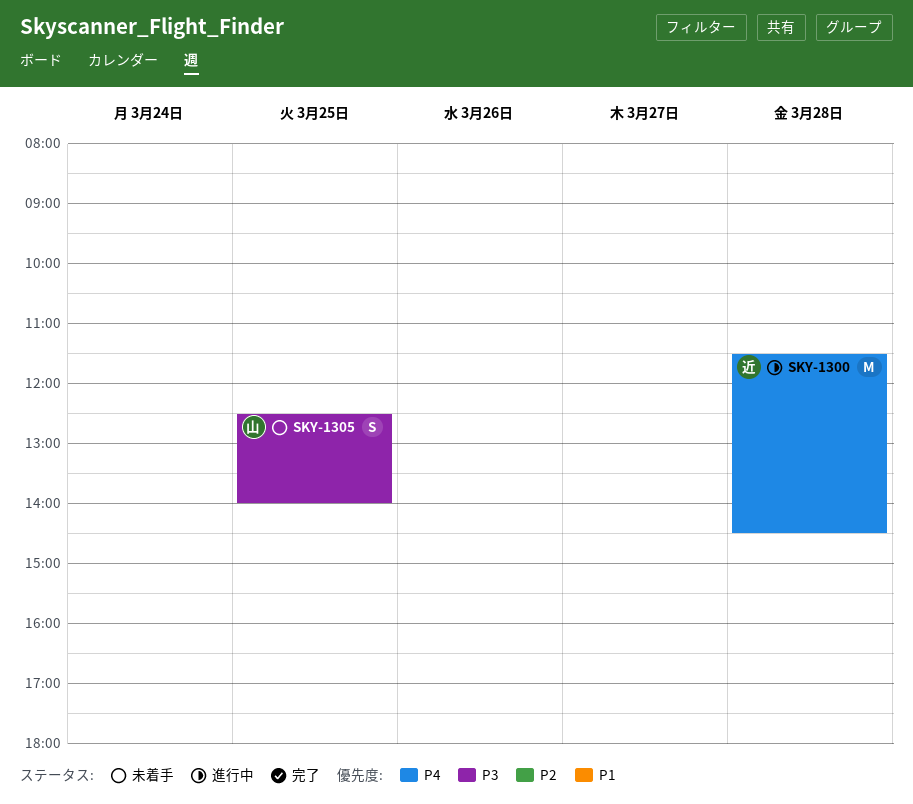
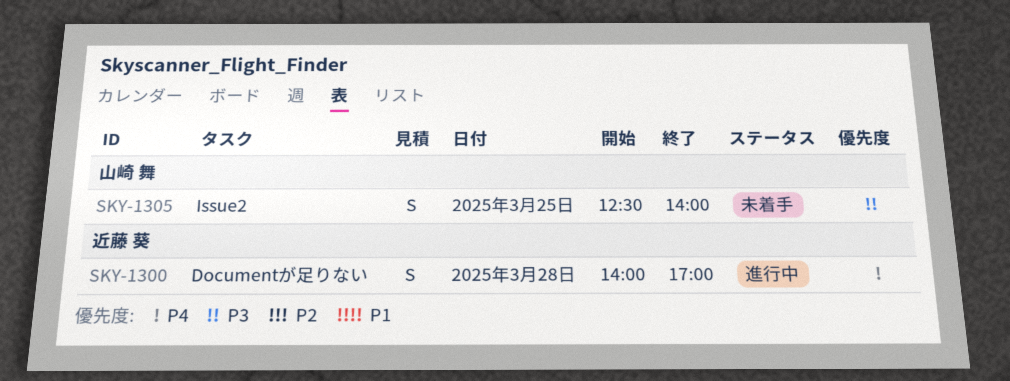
SKY-1300, estimate: M -> S
SKY-1300, begins: 11:30 -> 14:00
SKY-1300, ends: 14:30 -> 17:00

